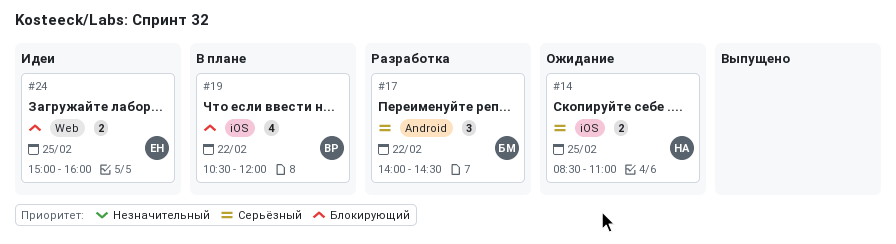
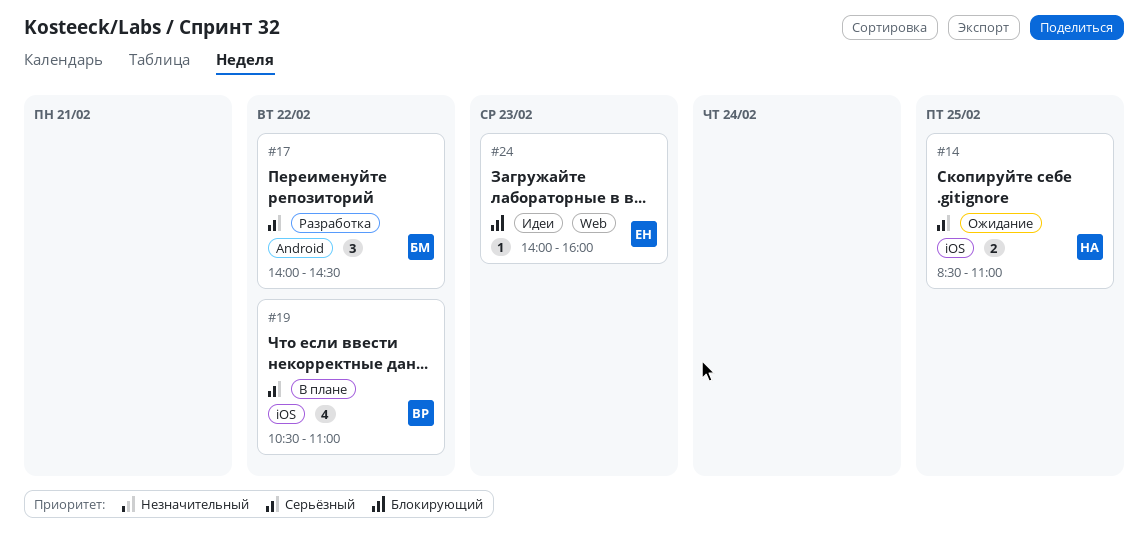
#19, priority: Блокирующий -> Серьёзный
#19, ends: 12:00 -> 11:00
#24, estimate: 2 -> 1
#24, day: Feb 25 -> Feb 23
#24, begins: 15:00 -> 14:00

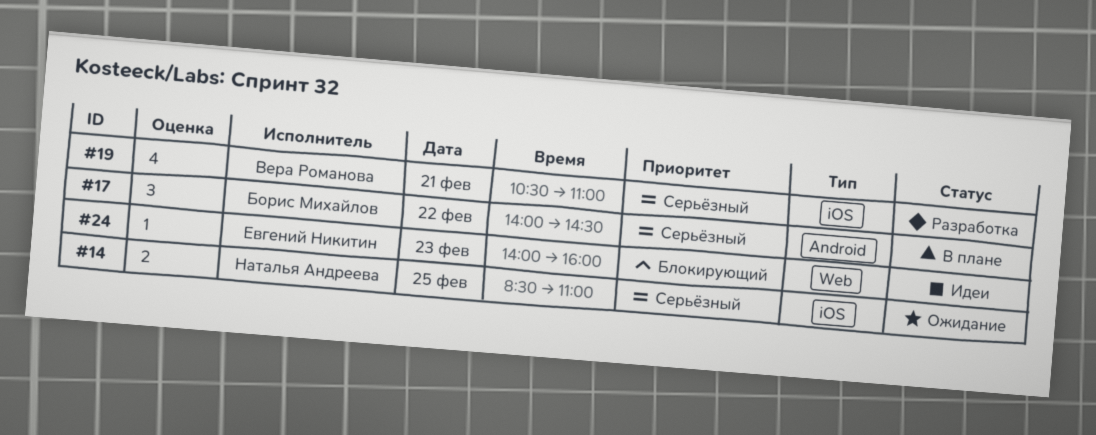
#17, status: Разработка -> В плане
#19, status: В плане -> Разработка
#19, day: Feb 22 -> Feb 21

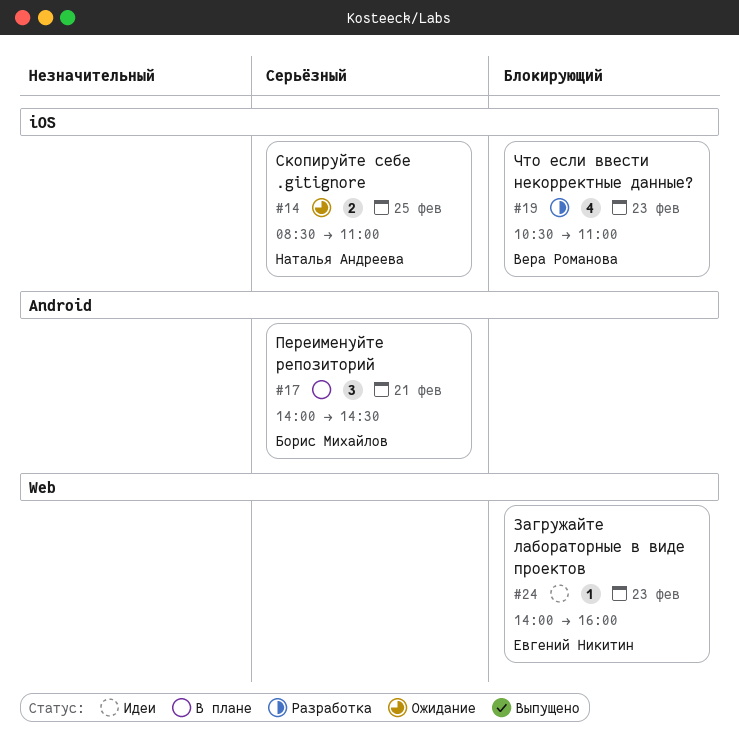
#17, day: Feb 22 -> Feb 21
#19, priority: Серьёзный -> Блокирующий
#19, day: Feb 21 -> Feb 23

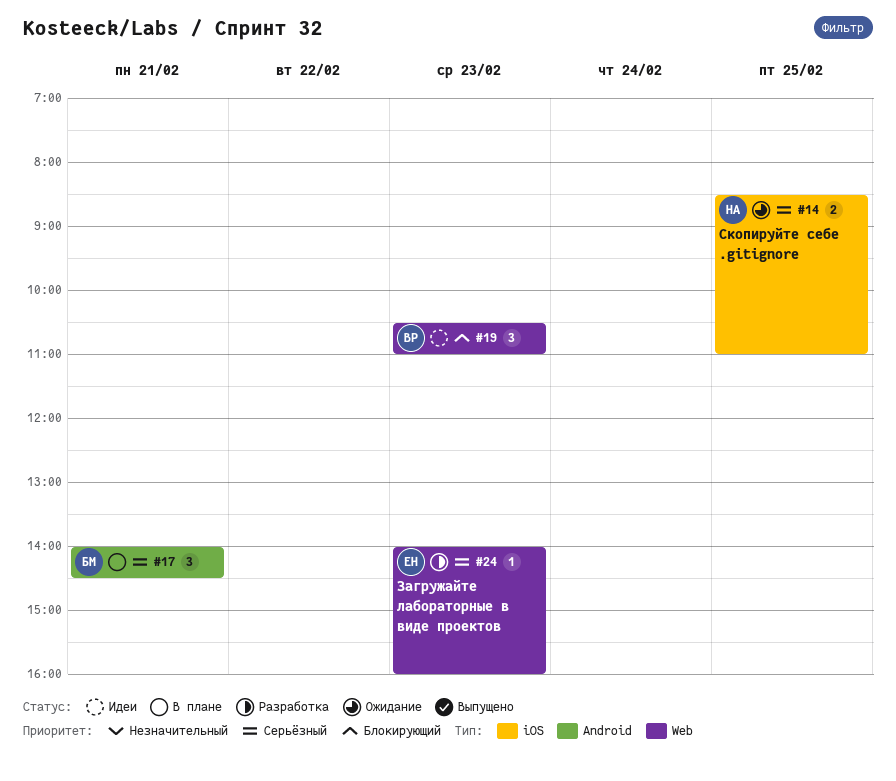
#19, status: Разработка -> Идеи
#19, label: iOS -> Web
#19, estimate: 4 -> 3
#24, status: Идеи -> Разработка
#24, priority: Блокирующий -> Серьёзный

